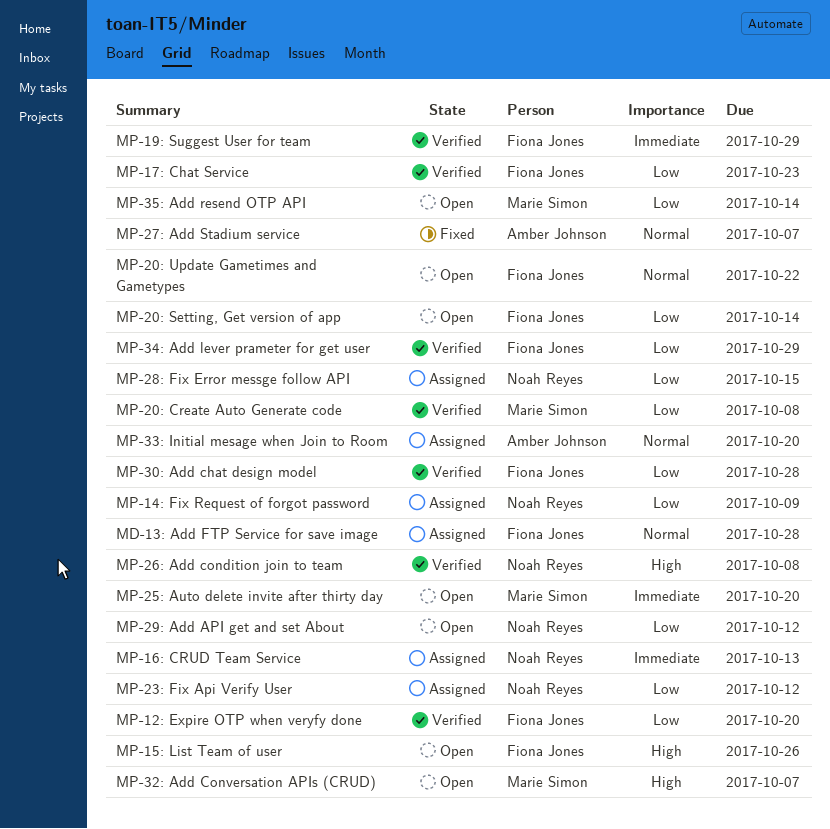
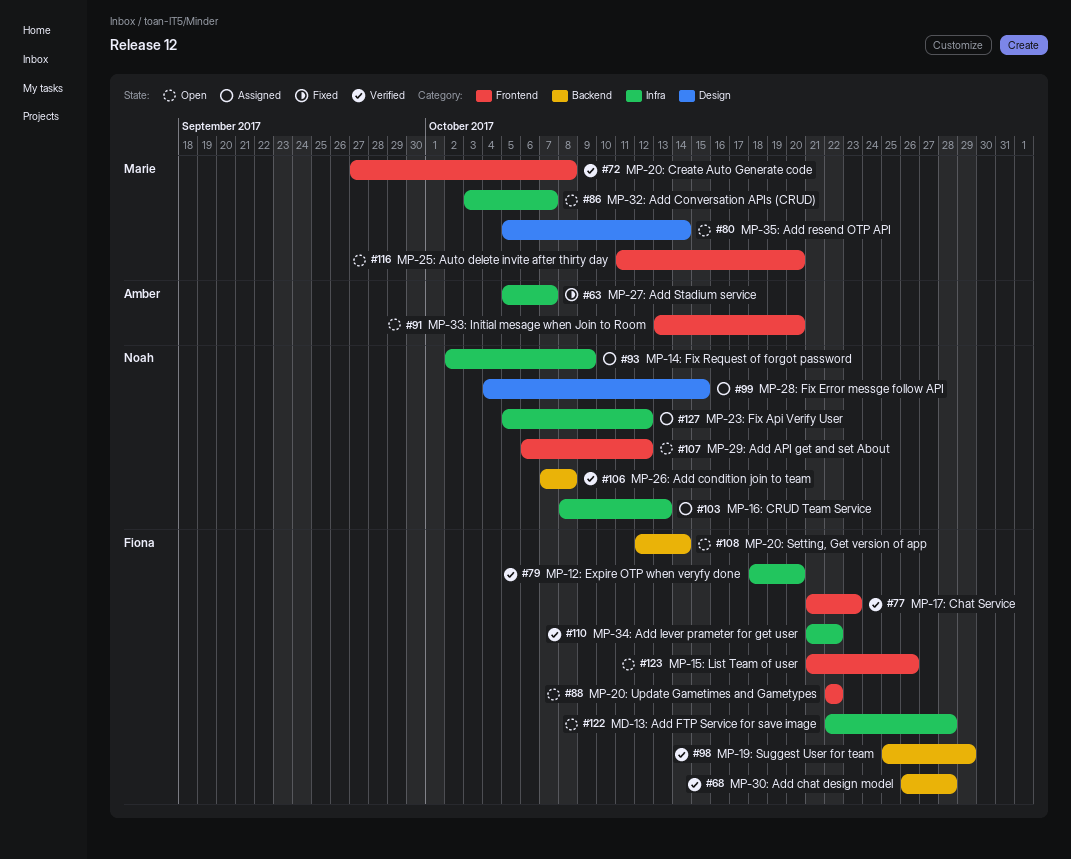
MD-13: Add FTP Service for save image, status: Assigned -> Open
MP-33: Initial mesage when Join to Room, status: Assigned -> Open
MP-34: Add lever prameter for get user, due: Oct 29 -> Oct 22

